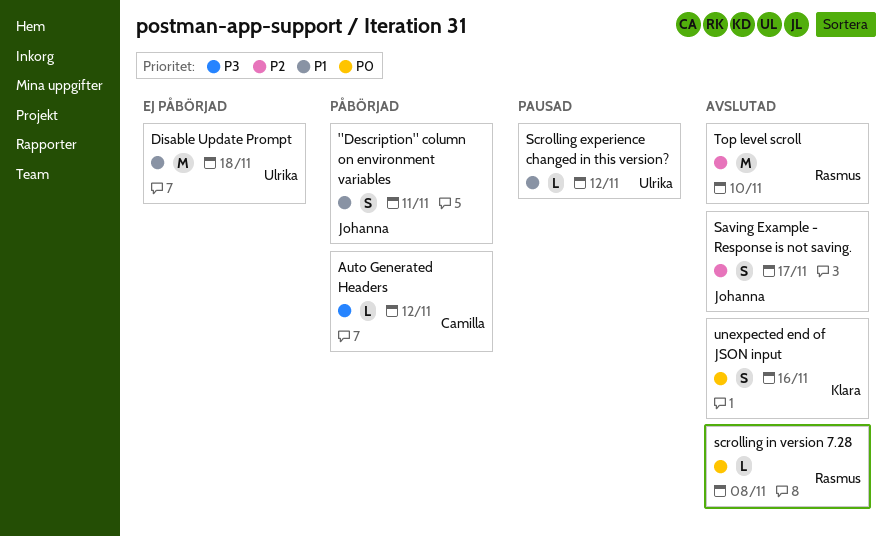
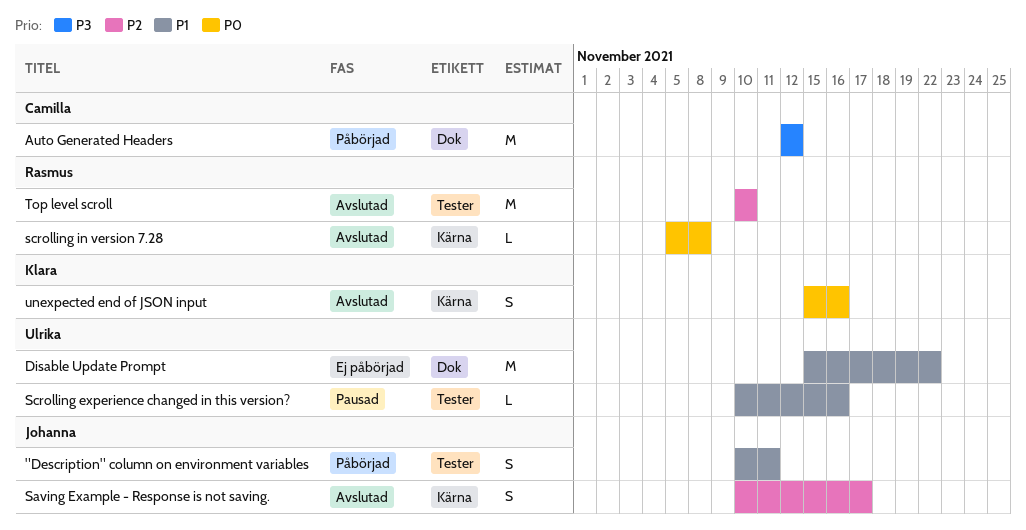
Auto Generated Headers, estimate: L -> M
Disable Update Prompt, due: Nov 18 -> Nov 22
Scrolling experience changed in this version?, due: Nov 12 -> Nov 16

